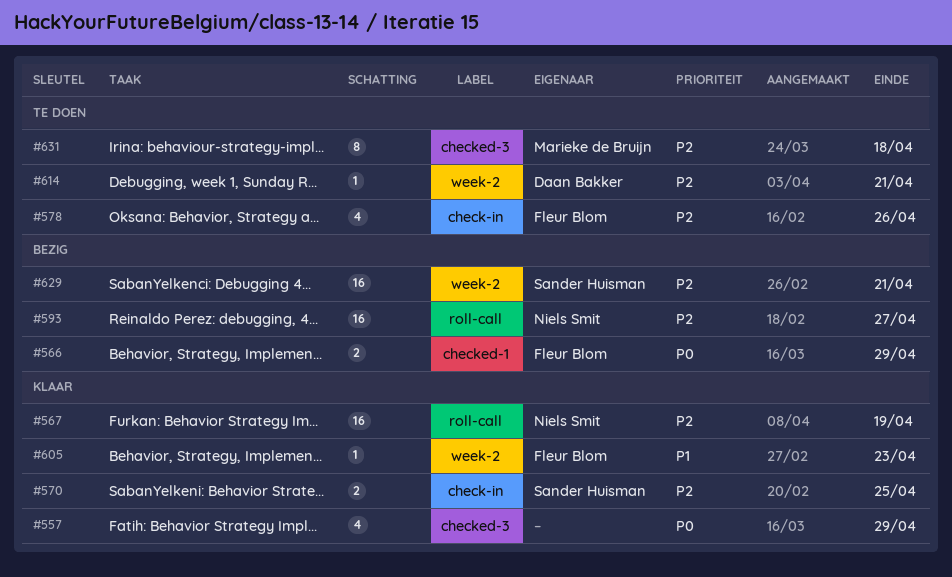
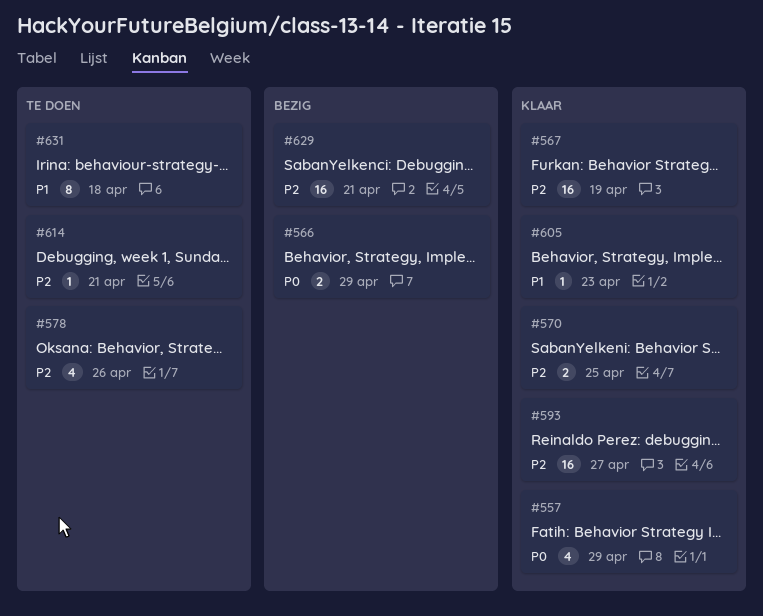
#593, status: Bezig -> Klaar
#631, priority: P2 -> P1

